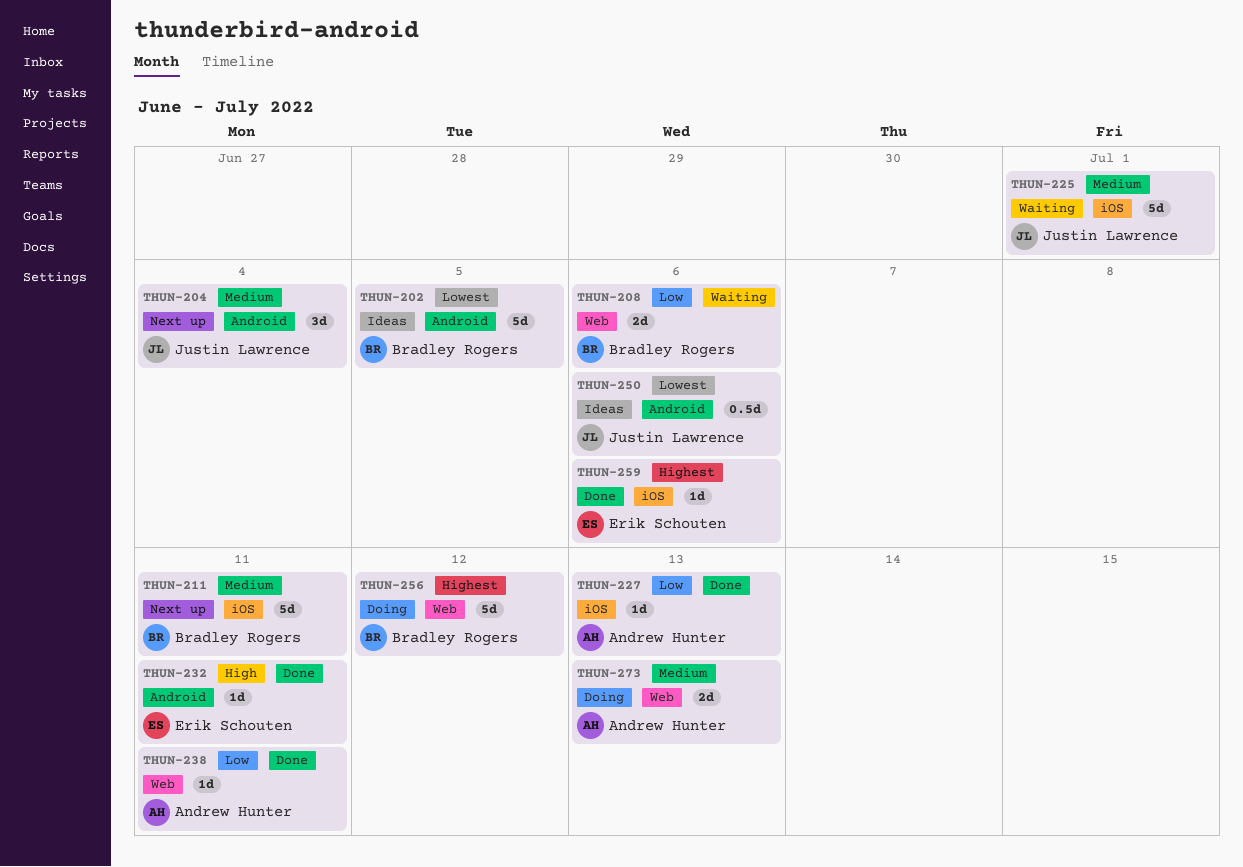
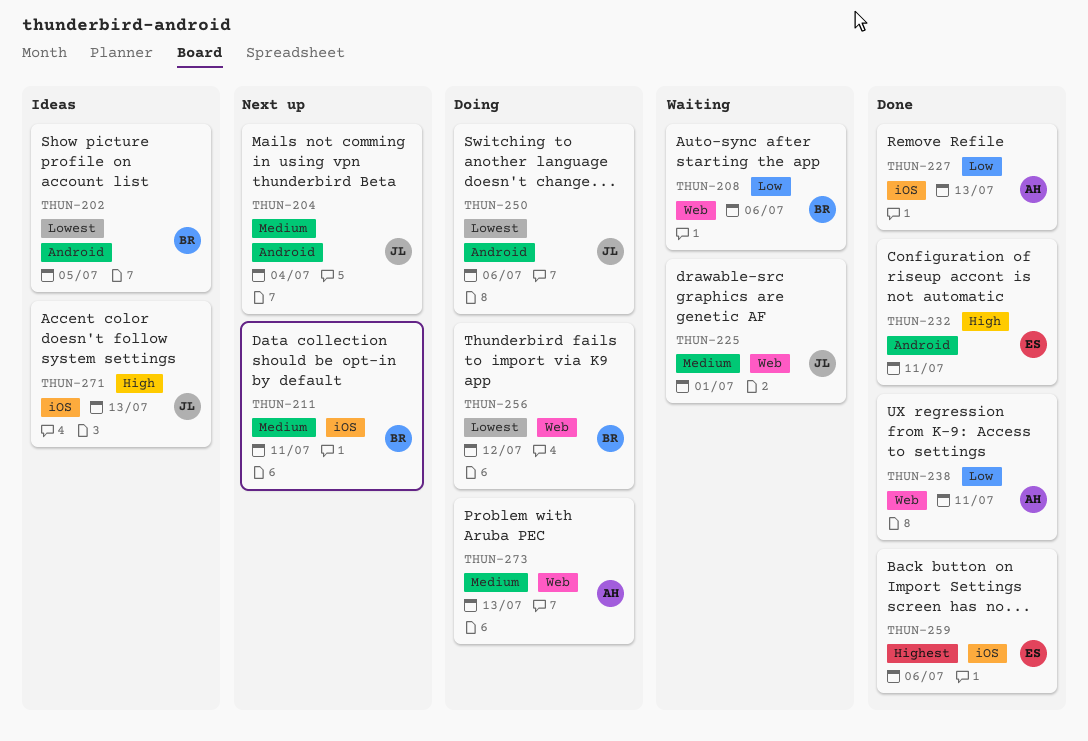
THUN-225, label: iOS -> Web
THUN-250, status: Ideas -> Doing
THUN-256, priority: Highest -> Lowest
THUN-271: none -> present

